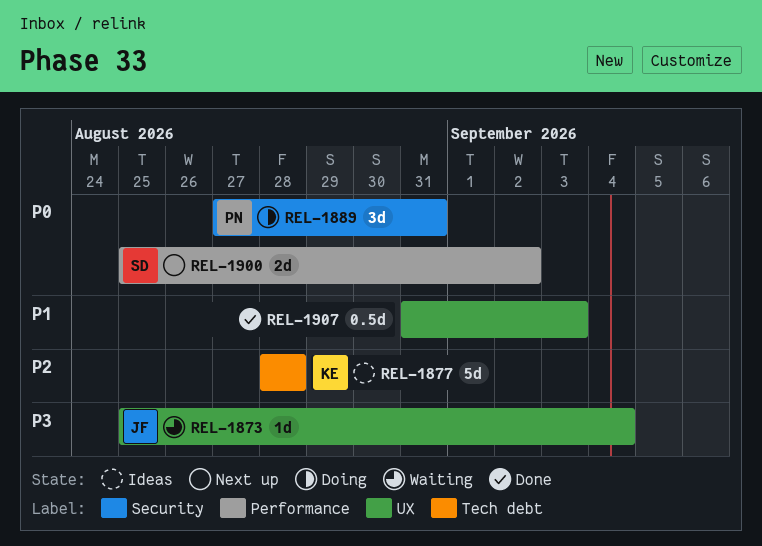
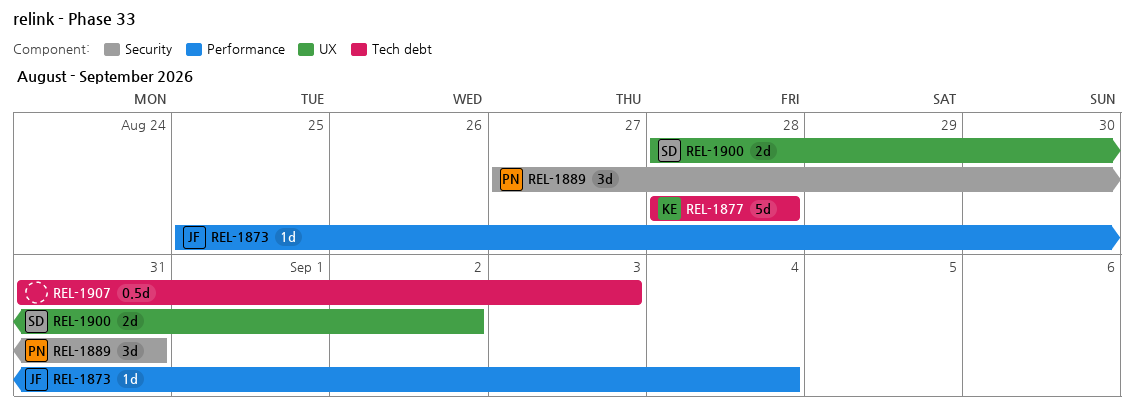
REL-1873, label: UX -> Performance
REL-1900, label: Performance -> UX
REL-1900, start: Aug 25 -> Aug 28
REL-1907, label: UX -> Tech debt

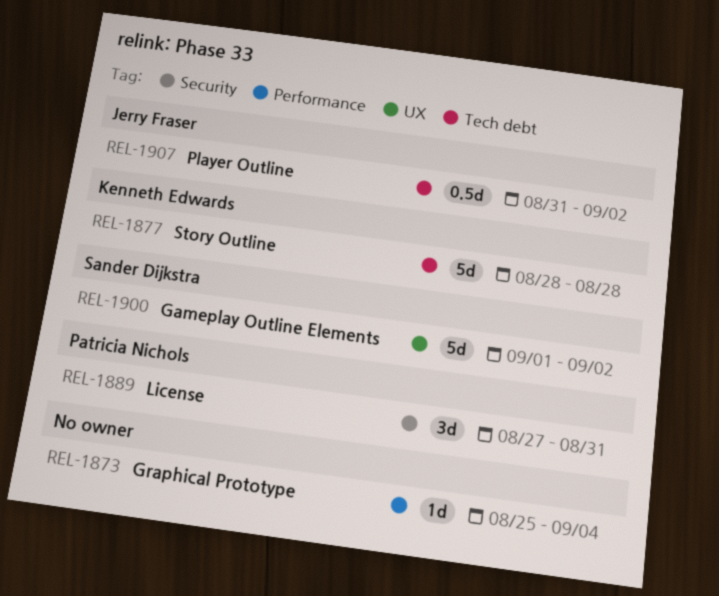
REL-1873, owner: Jerry Fraser -> none
REL-1900, estimate: 2d -> 5d
REL-1900, start: Aug 28 -> Sep 1
REL-1907, owner: none -> Jerry Fraser
REL-1907, due: Sep 3 -> Sep 2

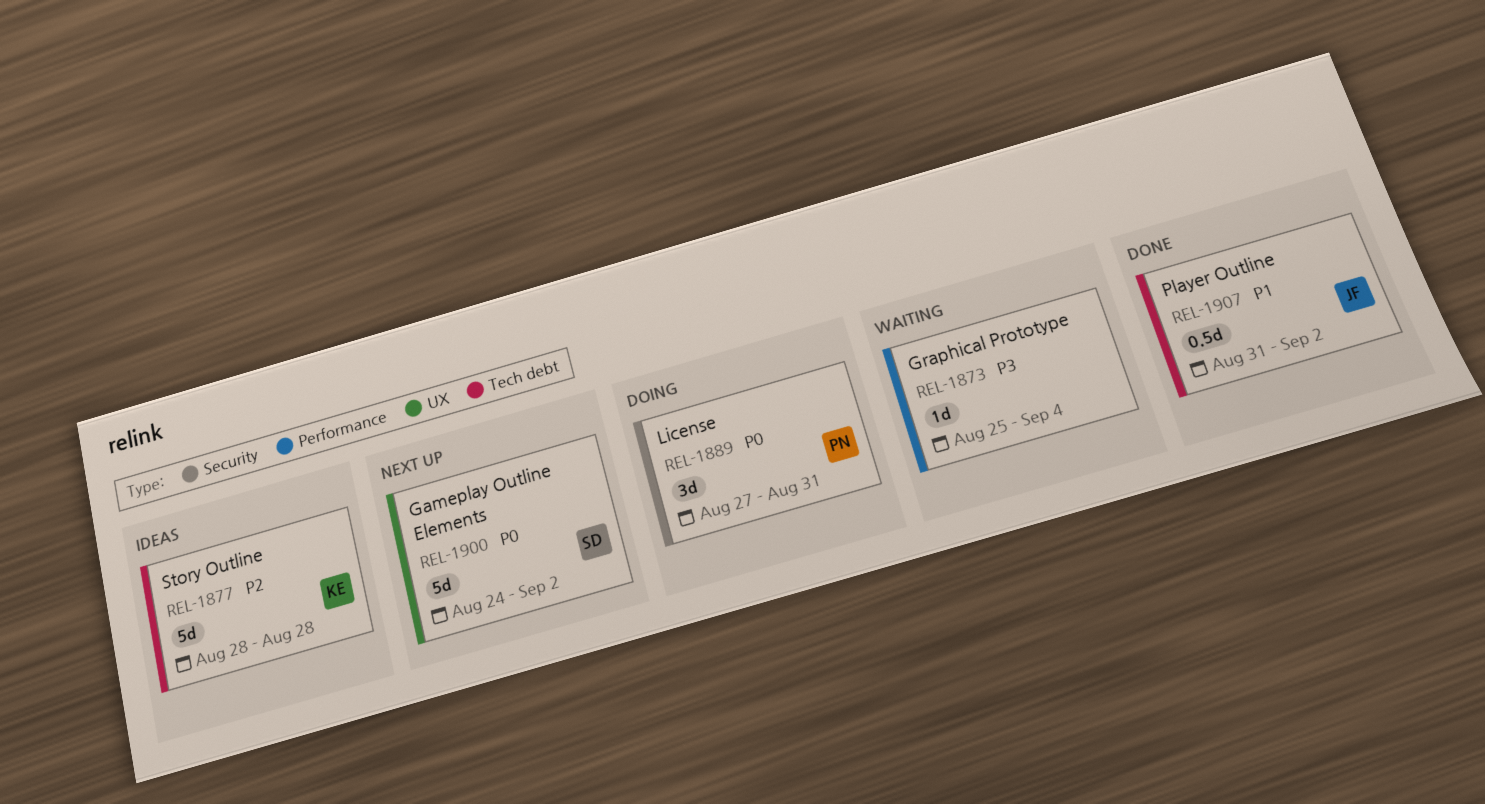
REL-1900, start: Sep 1 -> Aug 24

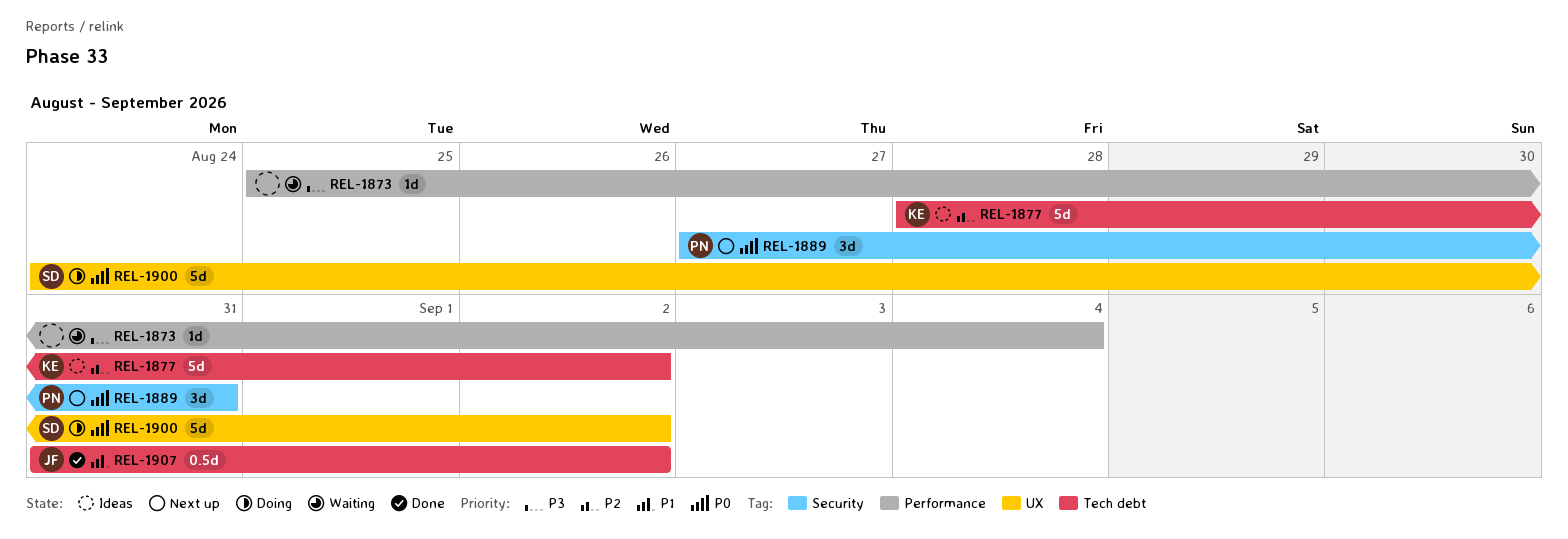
REL-1877, due: Aug 28 -> Sep 2
REL-1889, status: Doing -> Next up
REL-1900, status: Next up -> Doing

